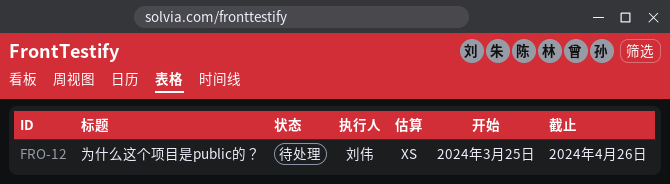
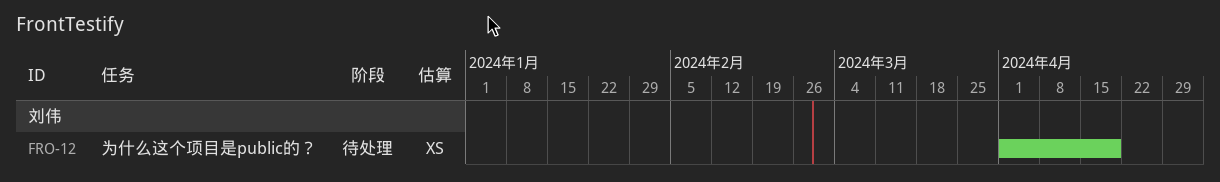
FRO-12, start: Mar 25 -> Apr 1
FRO-12, due: Apr 26 -> Apr 19

